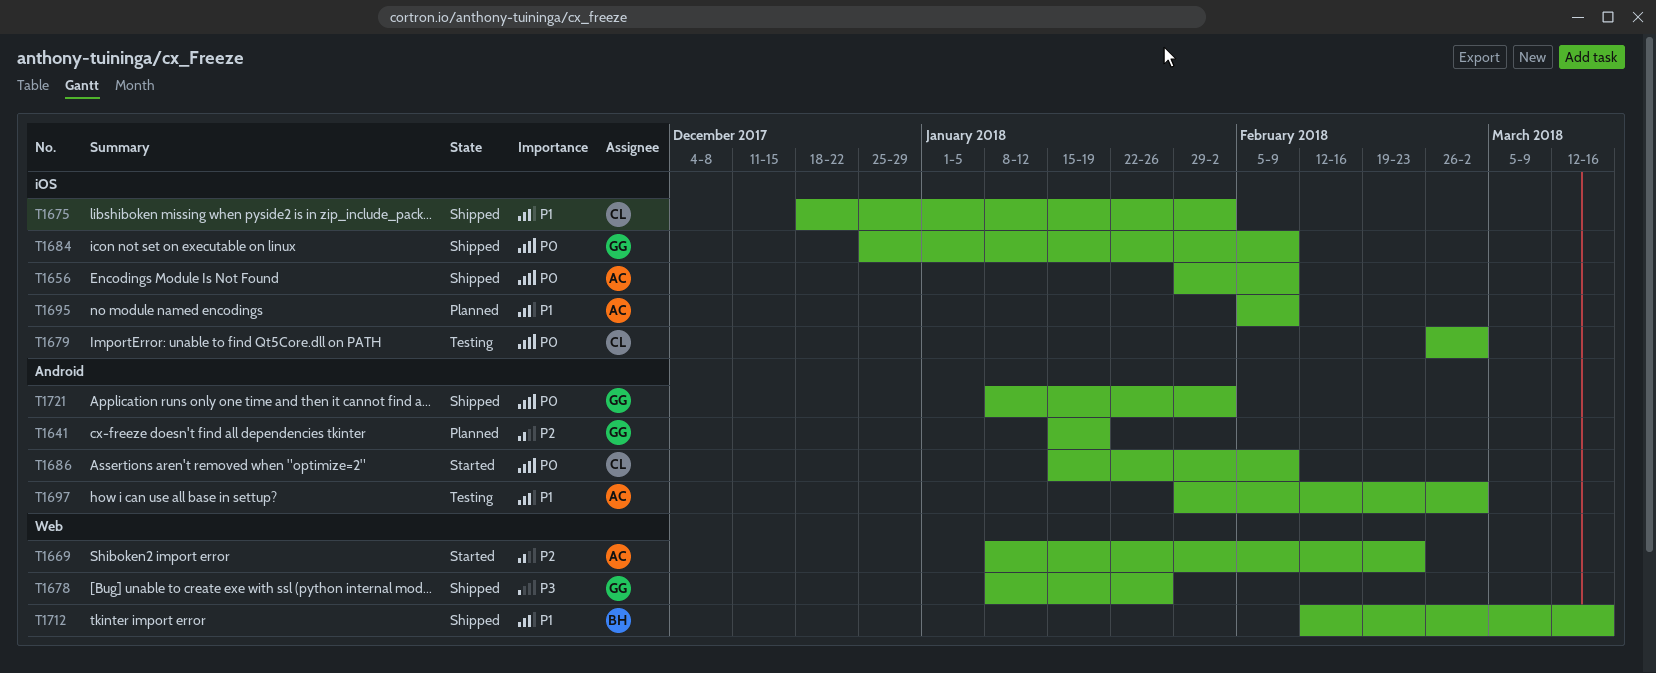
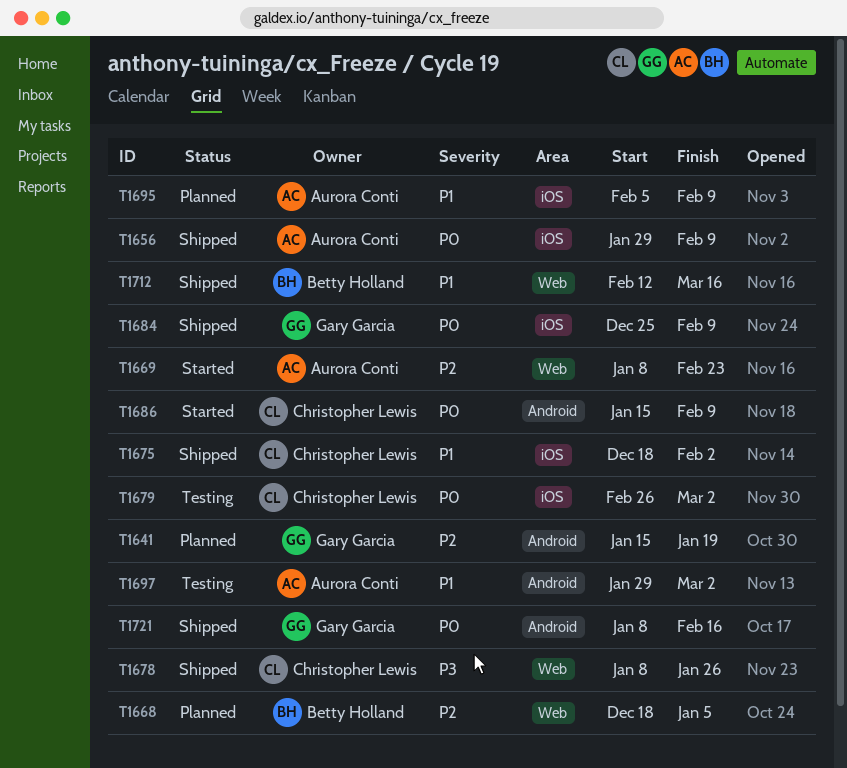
T1668: none -> present
T1678, owner: Gary Garcia -> Christopher Lewis
T1721, due: Feb 2 -> Feb 16

